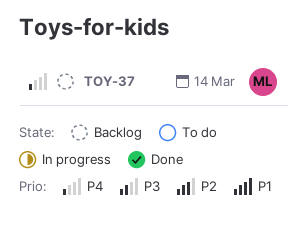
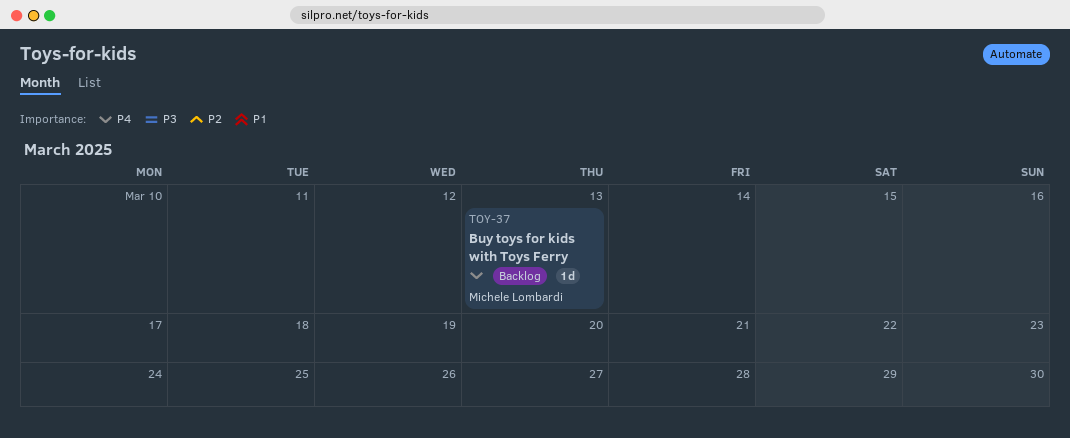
TOY-37, due: Mar 14 -> Mar 13

